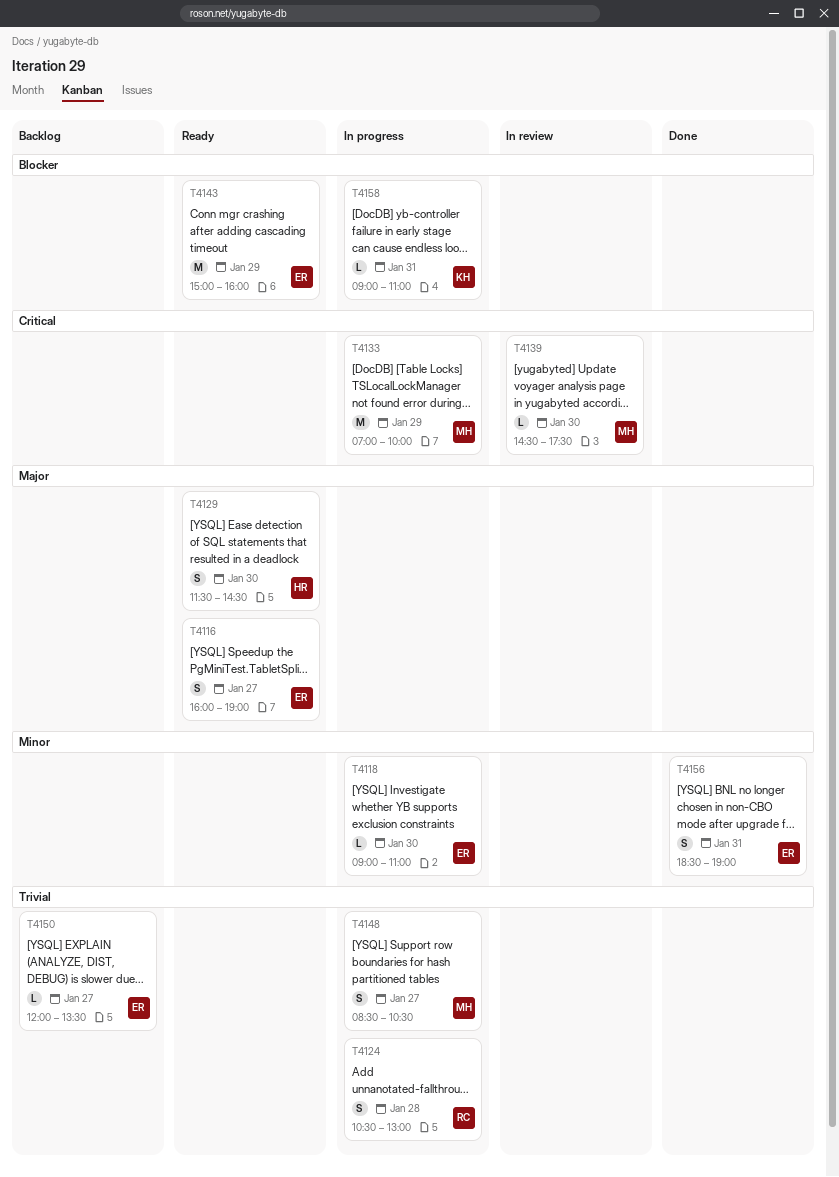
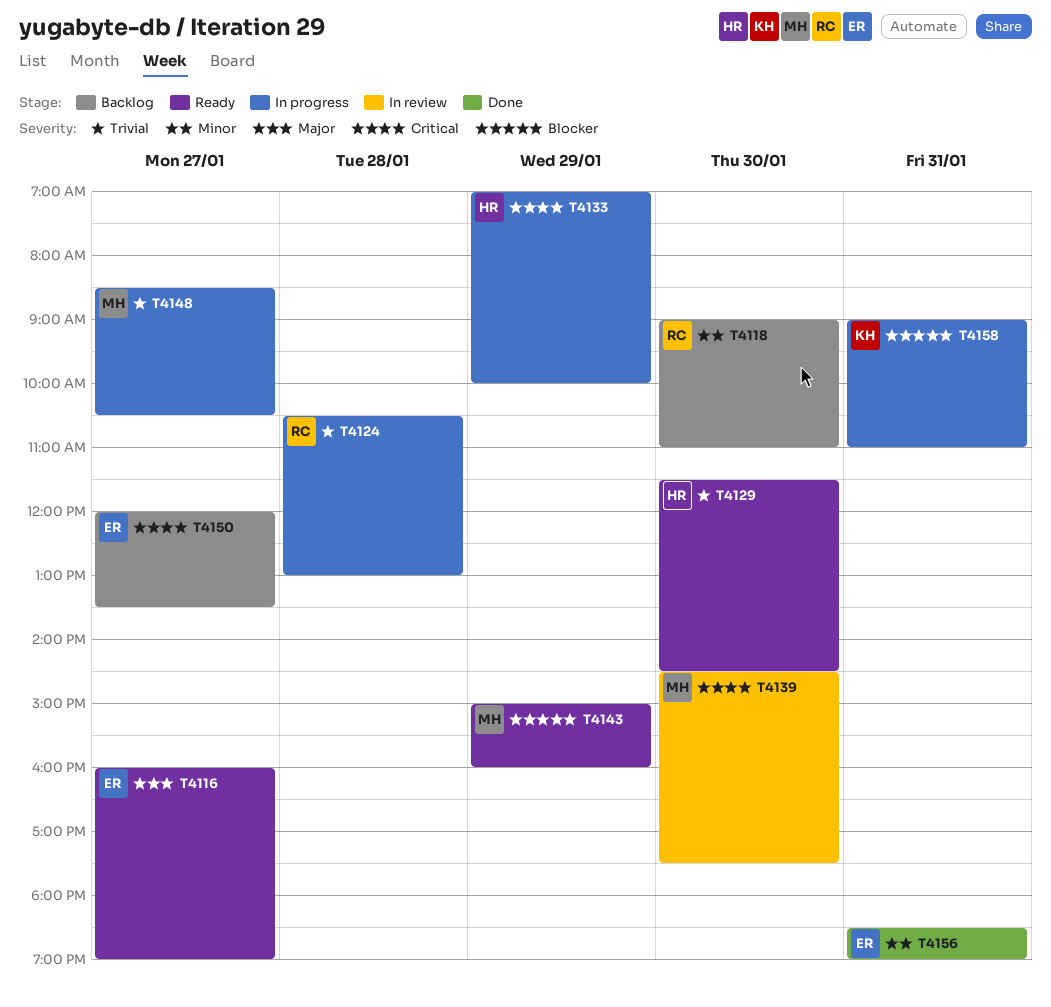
T4118, status: In progress -> Backlog
T4118, owner: ER -> RC
T4129, priority: Major -> Trivial
T4133, owner: MH -> HR
T4143, owner: ER -> MH
T4150, priority: Trivial -> Critical

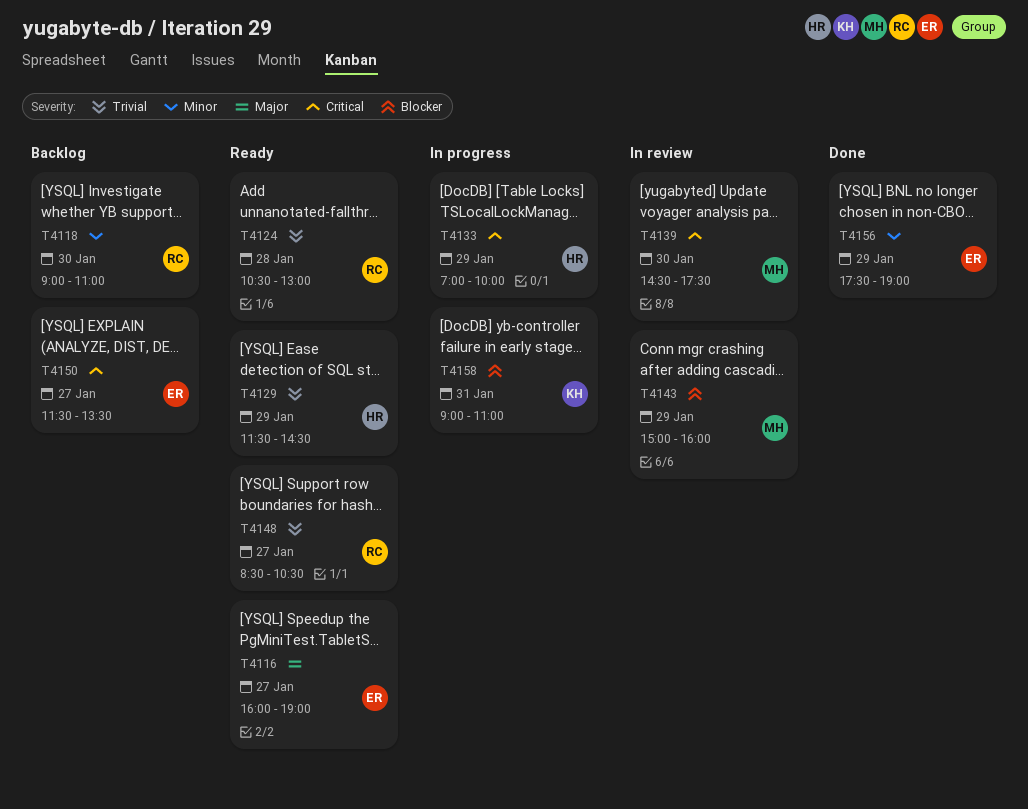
T4124, status: In progress -> Ready
T4129, day: Jan 30 -> Jan 29
T4143, status: Ready -> In review
T4148, status: In progress -> Ready
T4148, owner: MH -> RC
T4150, begins: 12:00 -> 11:30
T4156, day: Jan 31 -> Jan 29
T4156, begins: 18:30 -> 17:30

